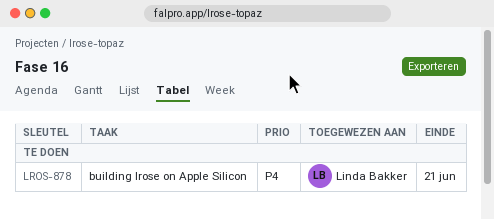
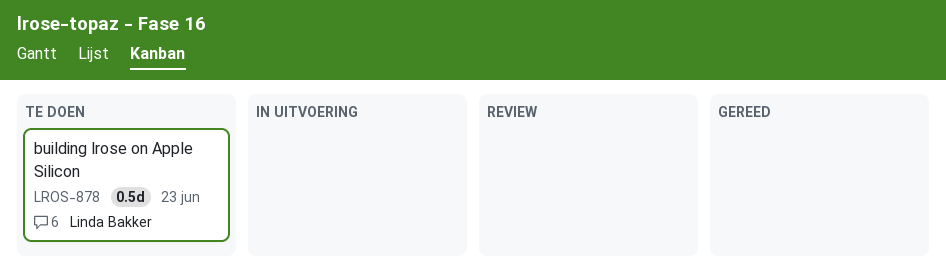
LROS-878, due: Jun 21 -> Jun 23

